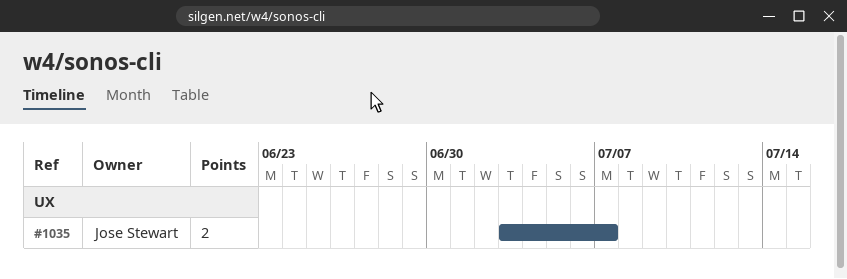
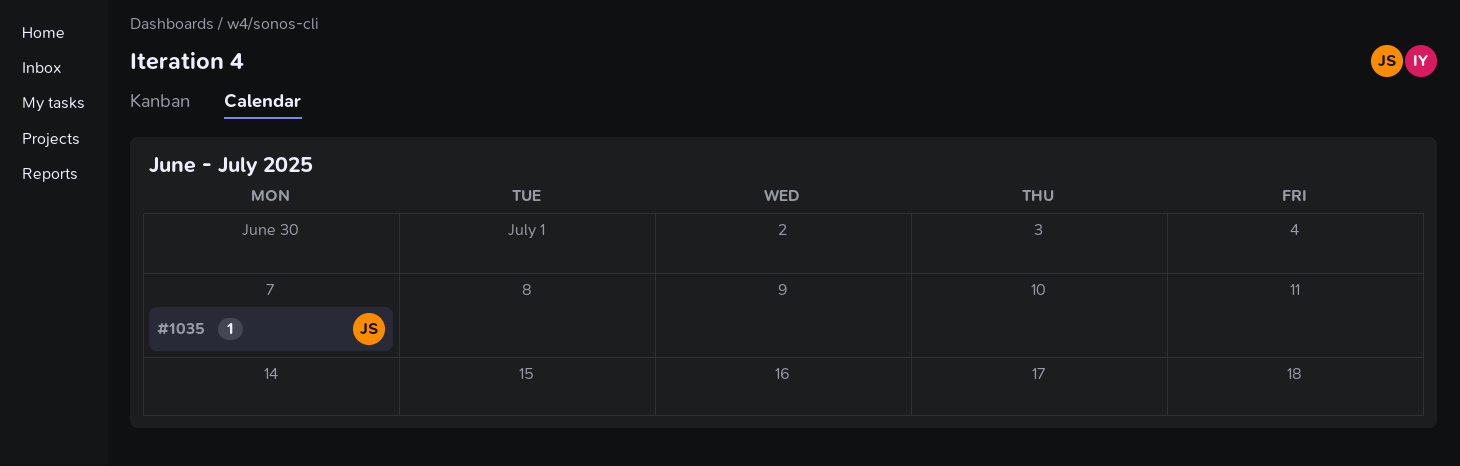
#1035, estimate: 2 -> 1

